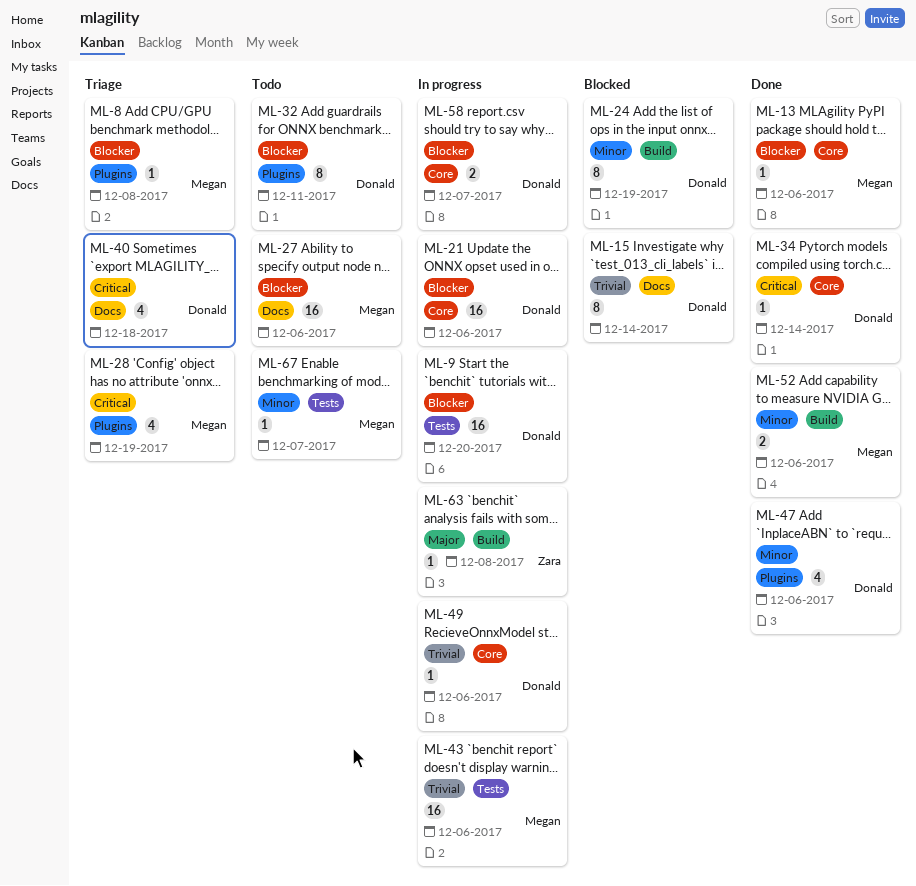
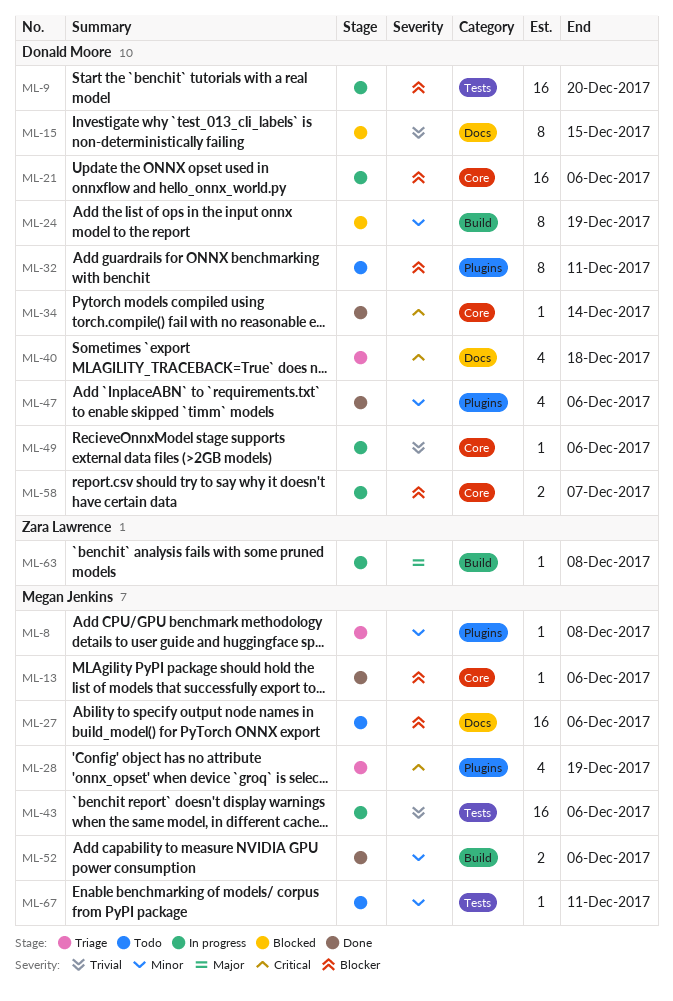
ML-8, priority: Blocker -> Minor
ML-15, due: Dec 14 -> Dec 15
ML-67, due: Dec 7 -> Dec 11

